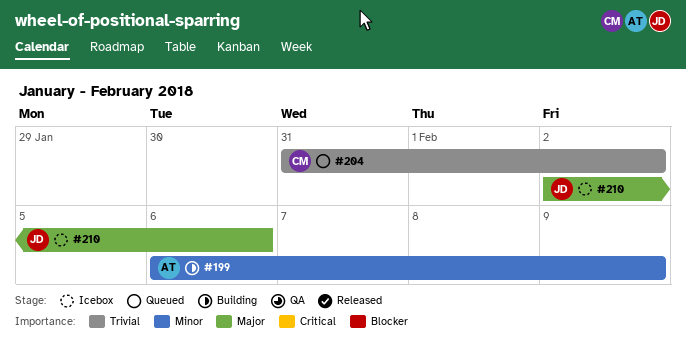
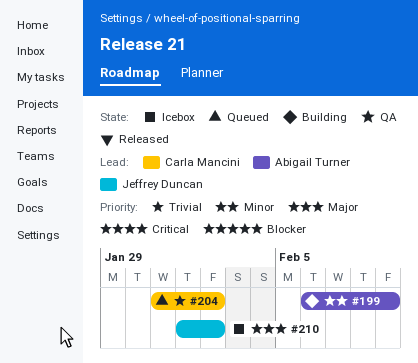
#210, start: Feb 2 -> Feb 1
#210, due: Feb 6 -> Feb 2

